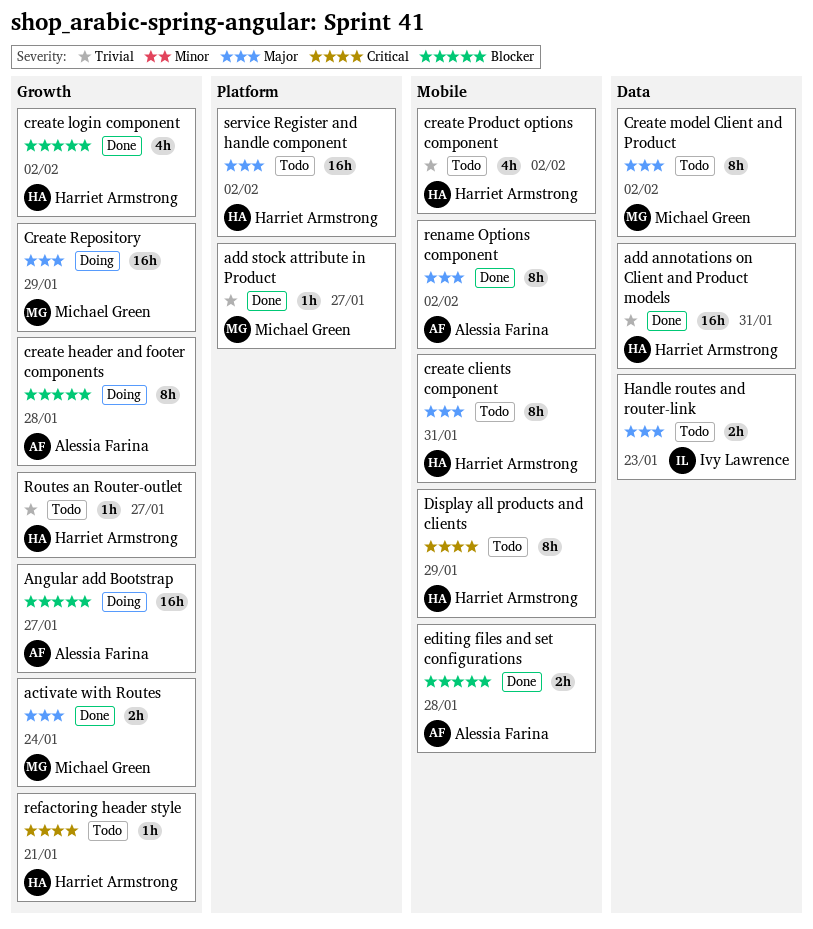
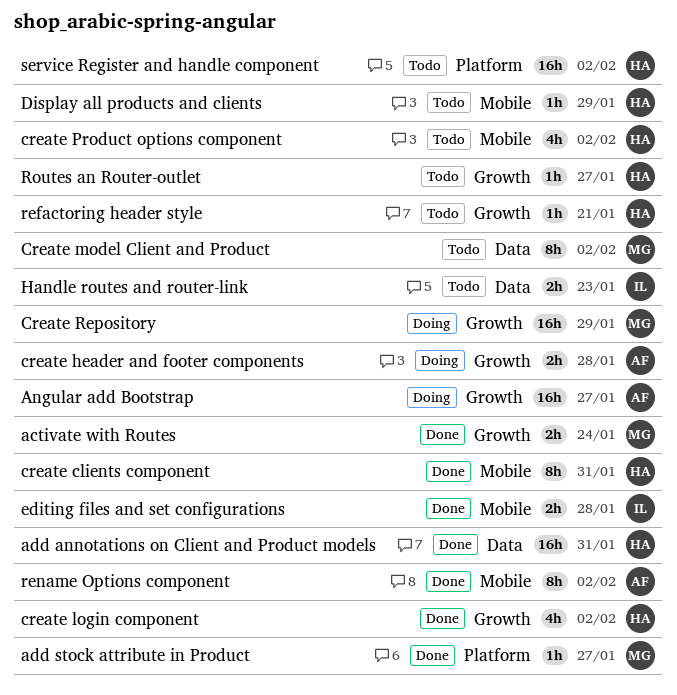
create clients component, status: Todo -> Done
create header and footer components, estimate: 8h -> 2h
Display all products and clients, estimate: 8h -> 1h
editing files and set configurations, owner: Alessia Farina -> Ivy Lawrence

